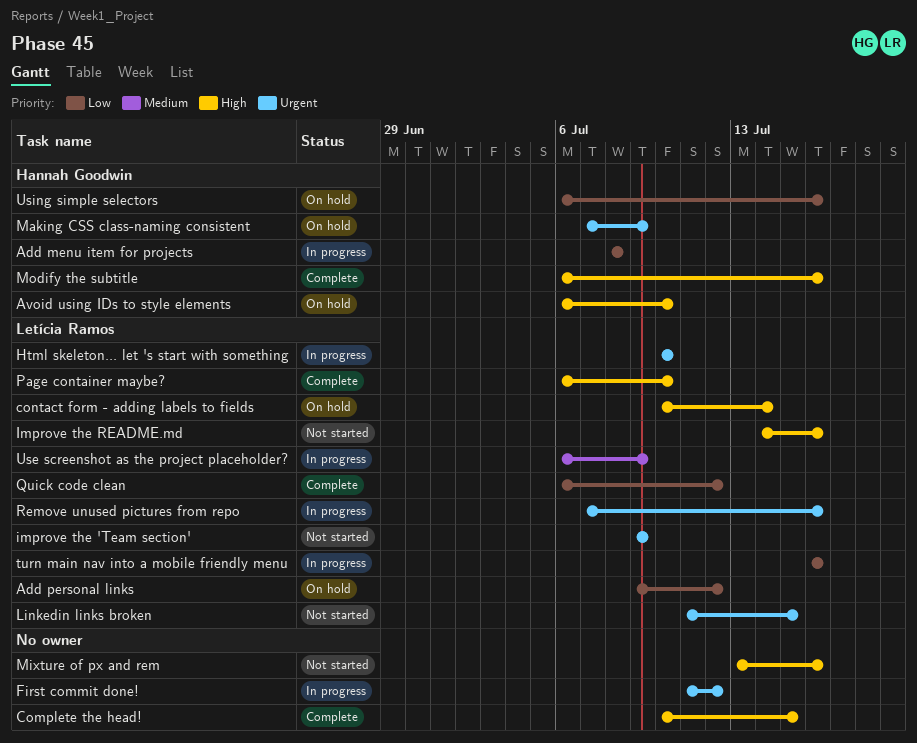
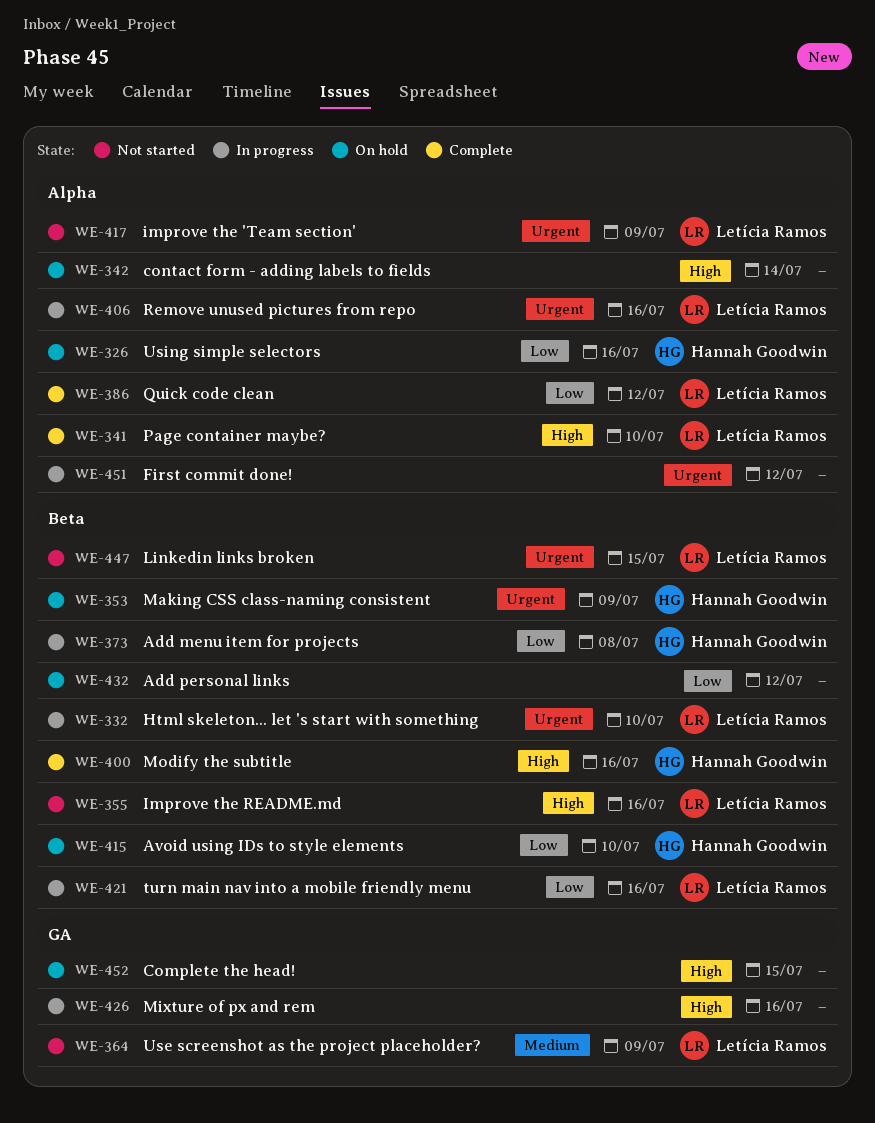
Add personal links, owner: Letícia Ramos -> none
Avoid using IDs to style elements, priority: High -> Low
Complete the head!, status: Complete -> On hold
contact form - adding labels to fields, owner: Letícia Ramos -> none
Mixture of px and rem, status: Not started -> In progress
Use screenshot as the project placeholder?, status: In progress -> Not started

